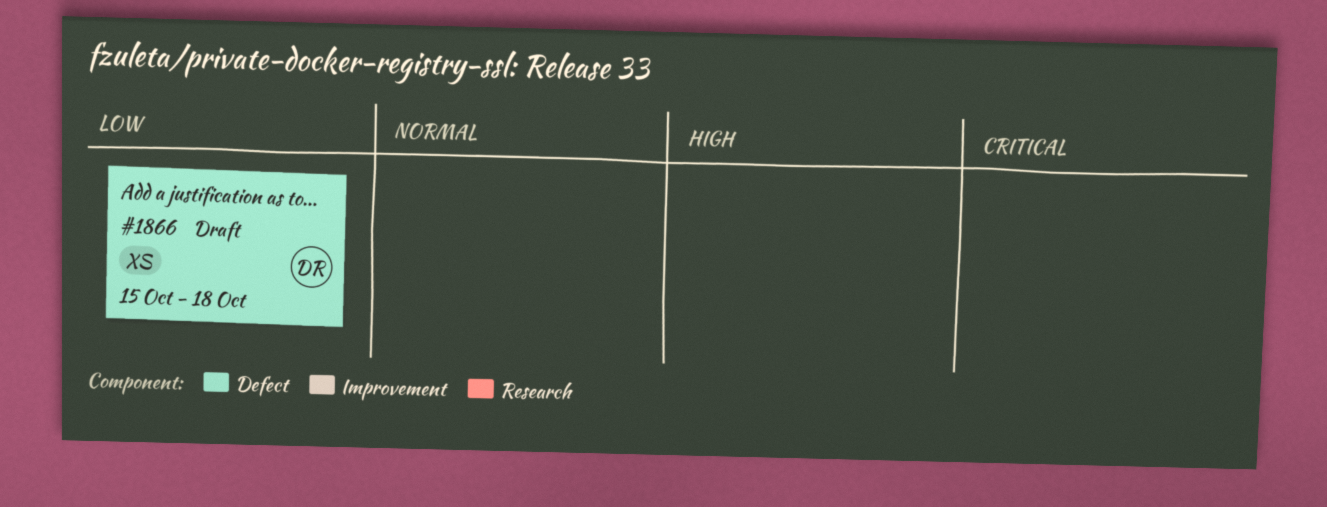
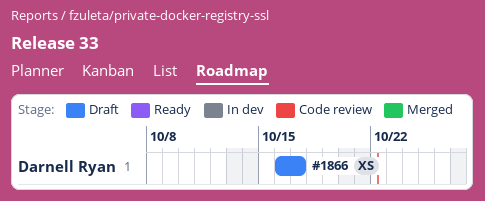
#1866, start: Oct 15 -> Oct 16
#1866, due: Oct 18 -> Oct 17

